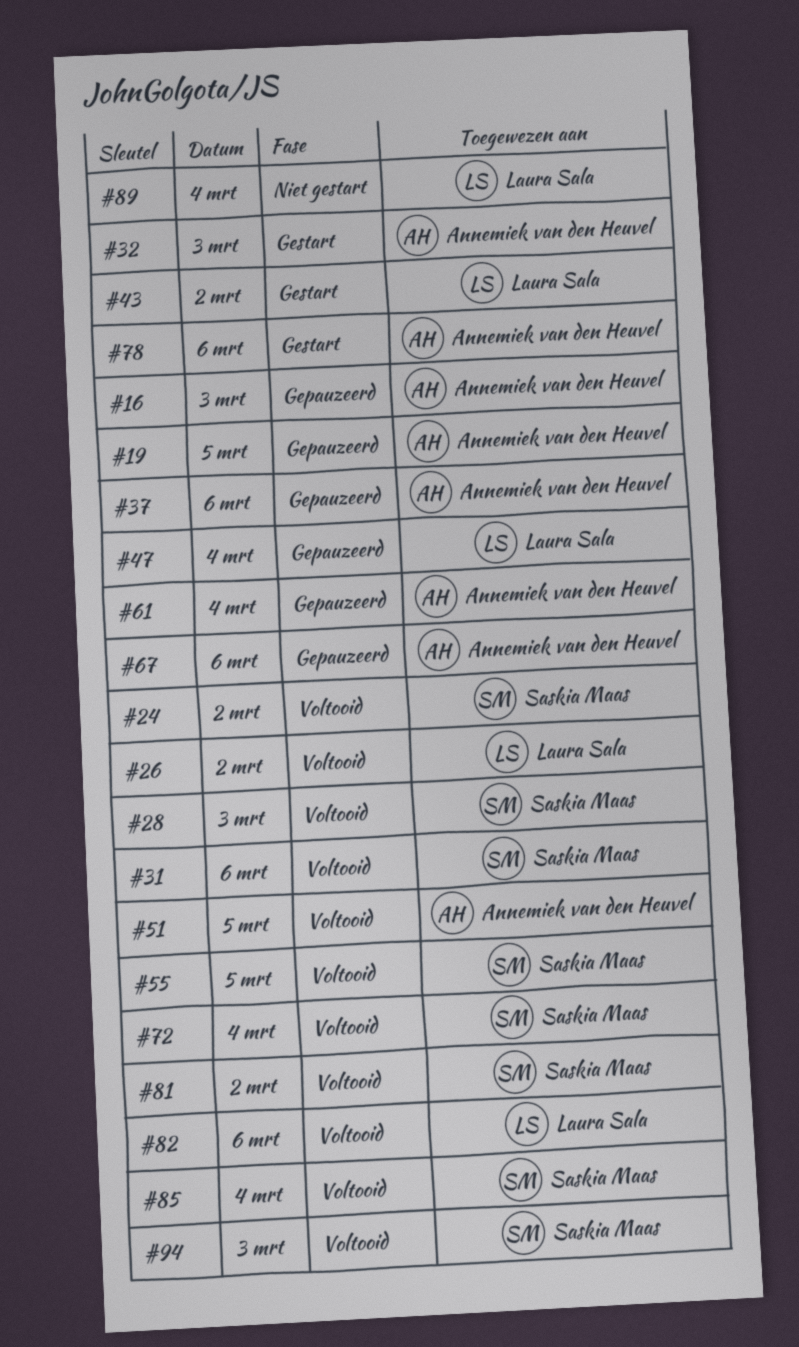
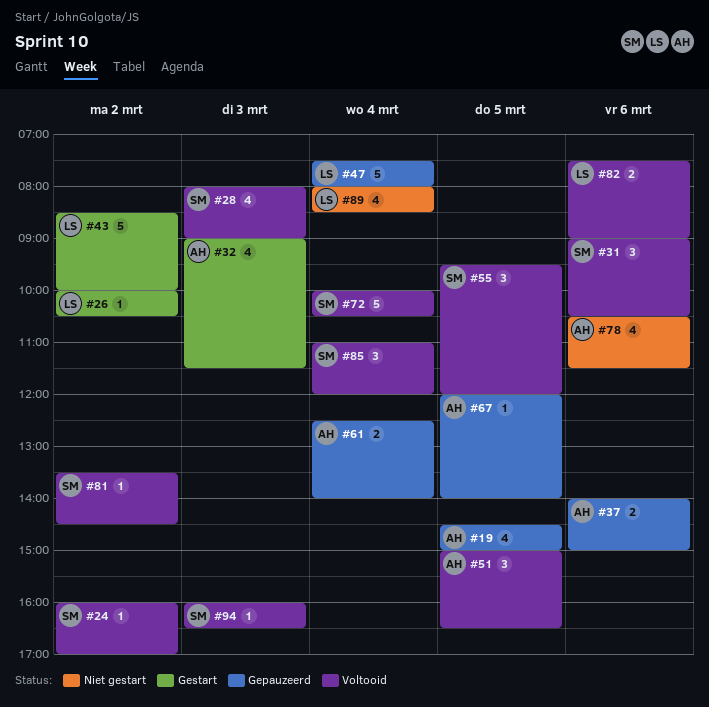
#16: present -> none
#26, status: Voltooid -> Gestart
#67, day: Mar 6 -> Mar 5
#78, status: Gestart -> Niet gestart

